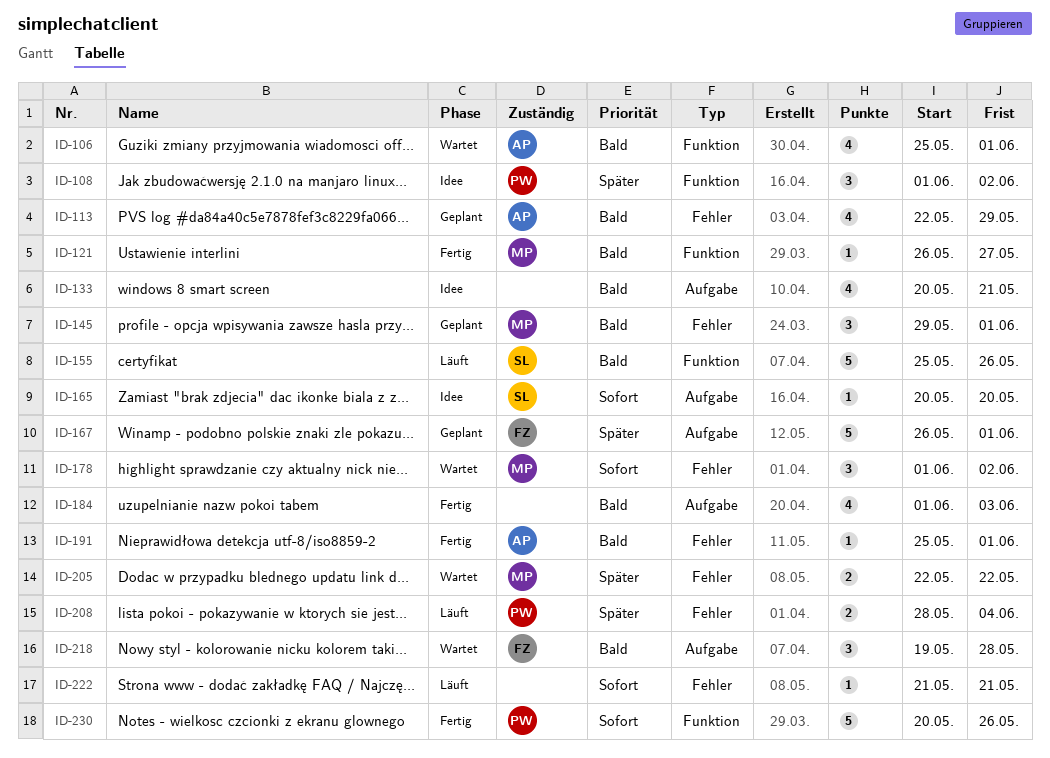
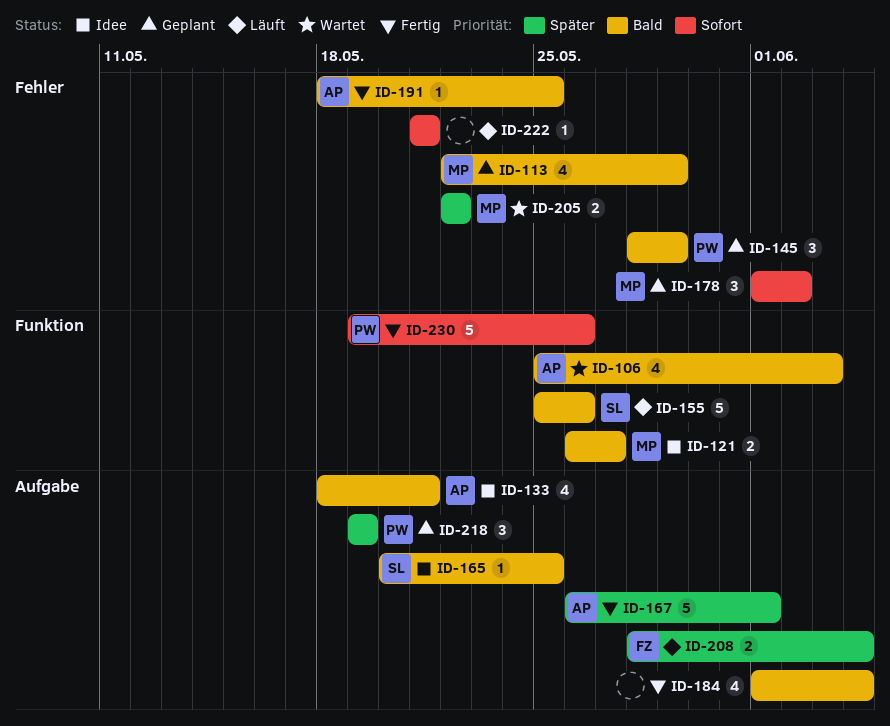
ID-106, due: Jun 1 -> Jun 3
ID-108: present -> none
ID-113, owner: AP -> MP
ID-121, status: Fertig -> Idee
ID-121, estimate: 1 -> 2
ID-133, owner: none -> AP
ID-133, start: May 20 -> May 18
ID-145, owner: MP -> PW
ID-145, start: May 29 -> May 28
ID-145, due: Jun 1 -> May 29
ID-165, priority: Sofort -> Bald
ID-165, due: May 20 -> May 25
ID-167, status: Geplant -> Fertig
ID-167, owner: FZ -> AP
ID-178, status: Wartet -> Geplant
ID-184, due: Jun 3 -> Jun 4
ID-191, start: May 25 -> May 18
ID-191, due: Jun 1 -> May 25
ID-208, owner: PW -> FZ
ID-208, label: Fehler -> Aufgabe
ID-218, status: Wartet -> Geplant
ID-218, owner: FZ -> PW
ID-218, priority: Bald -> Später
ID-218, due: May 28 -> May 19
ID-230, start: May 20 -> May 19

